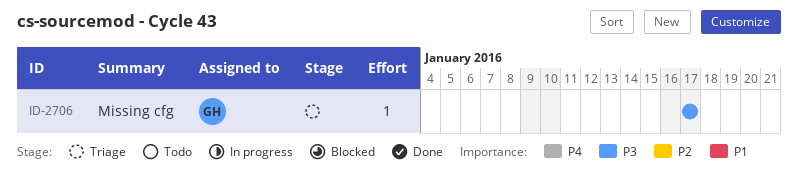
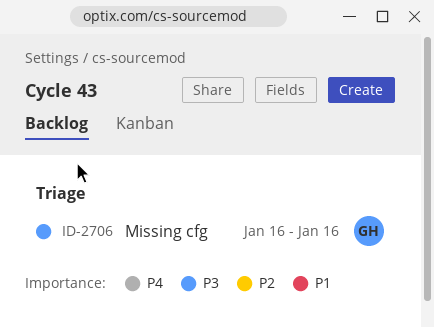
ID-2706, start: Jan 17 -> Jan 16
ID-2706, due: Jan 17 -> Jan 16

